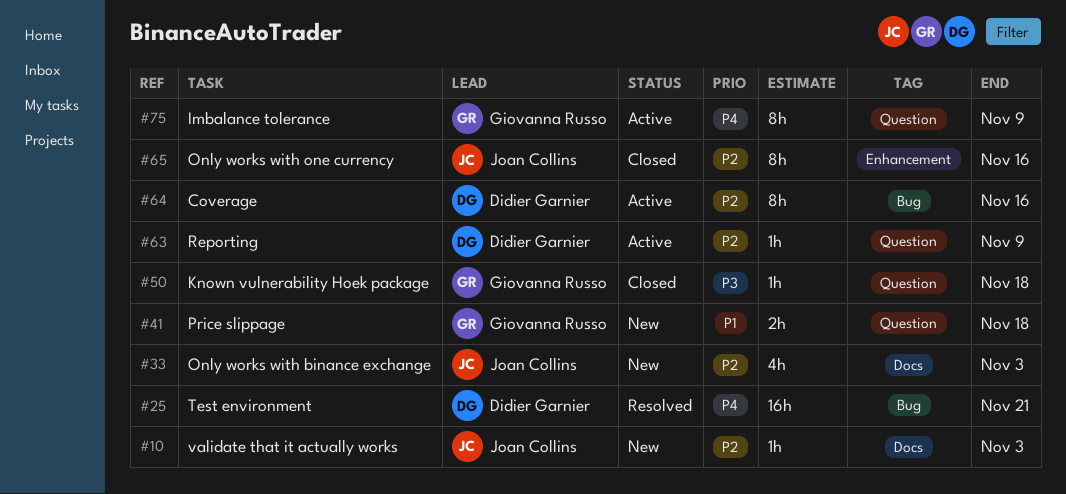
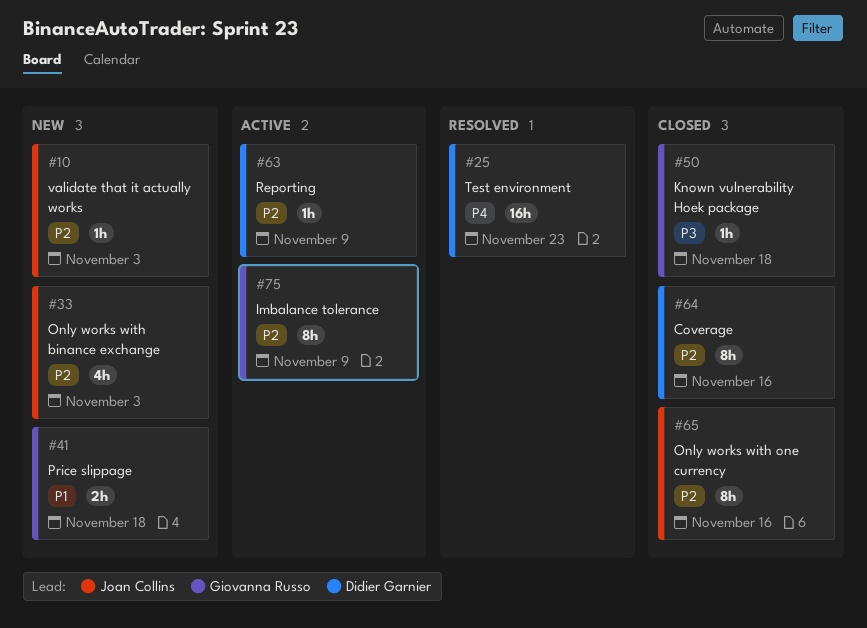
#25, due: Nov 21 -> Nov 23
#64, status: Active -> Closed
#75, priority: P4 -> P2

